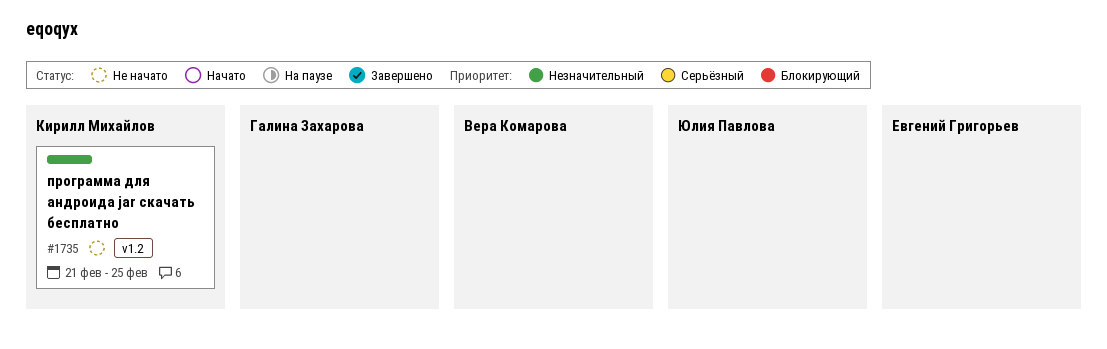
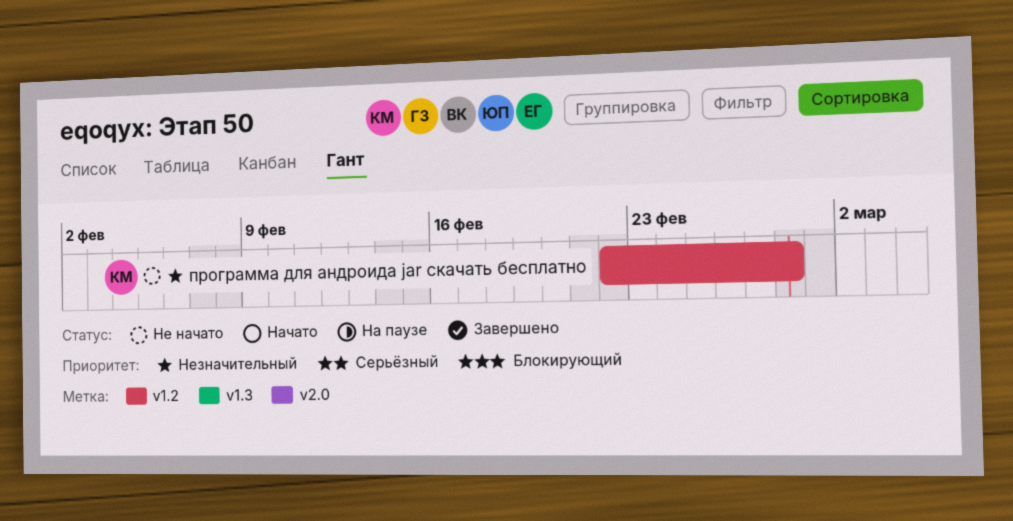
программа для андроида jar скачать бесплатно, start: Feb 21 -> Feb 22
программа для андроида jar скачать бесплатно, due: Feb 25 -> Feb 28

